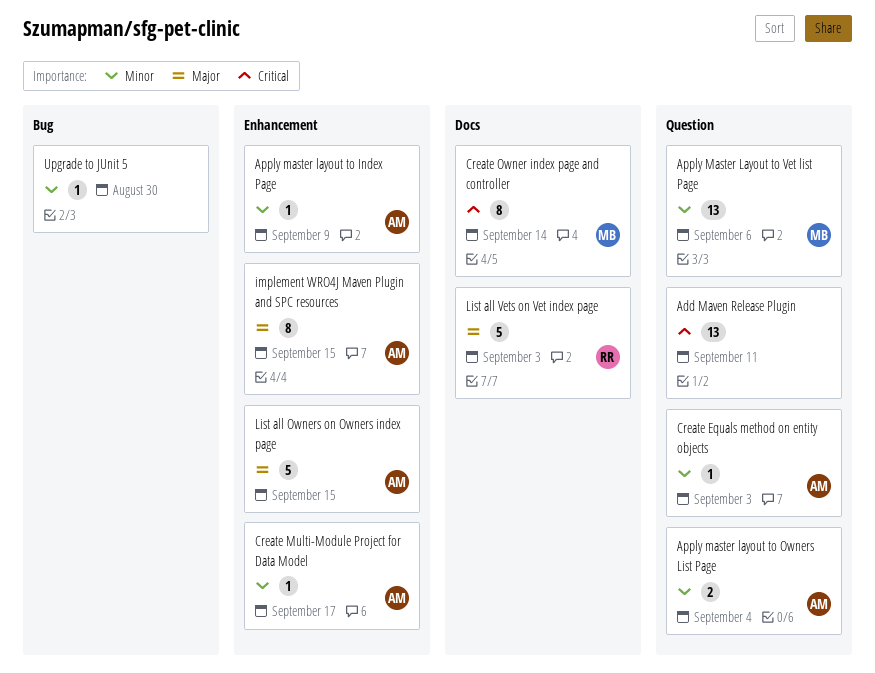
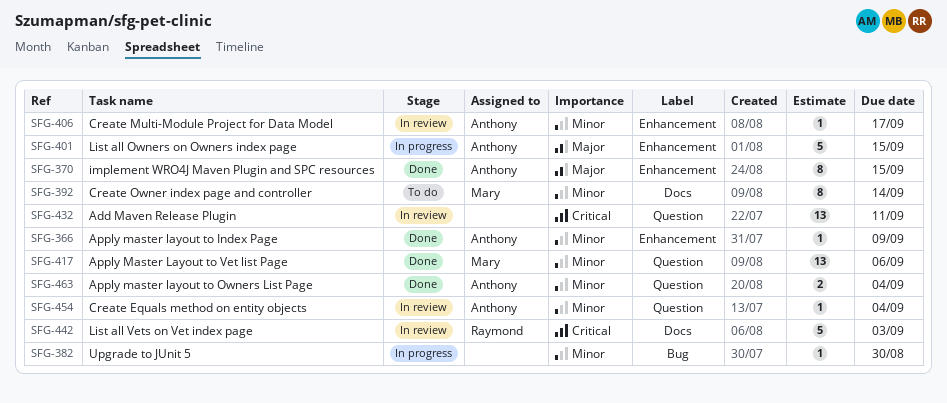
Create Equals method on entity objects, due: Sep 3 -> Sep 4
Create Owner index page and controller, priority: Critical -> Minor
List all Vets on Vet index page, priority: Major -> Critical

